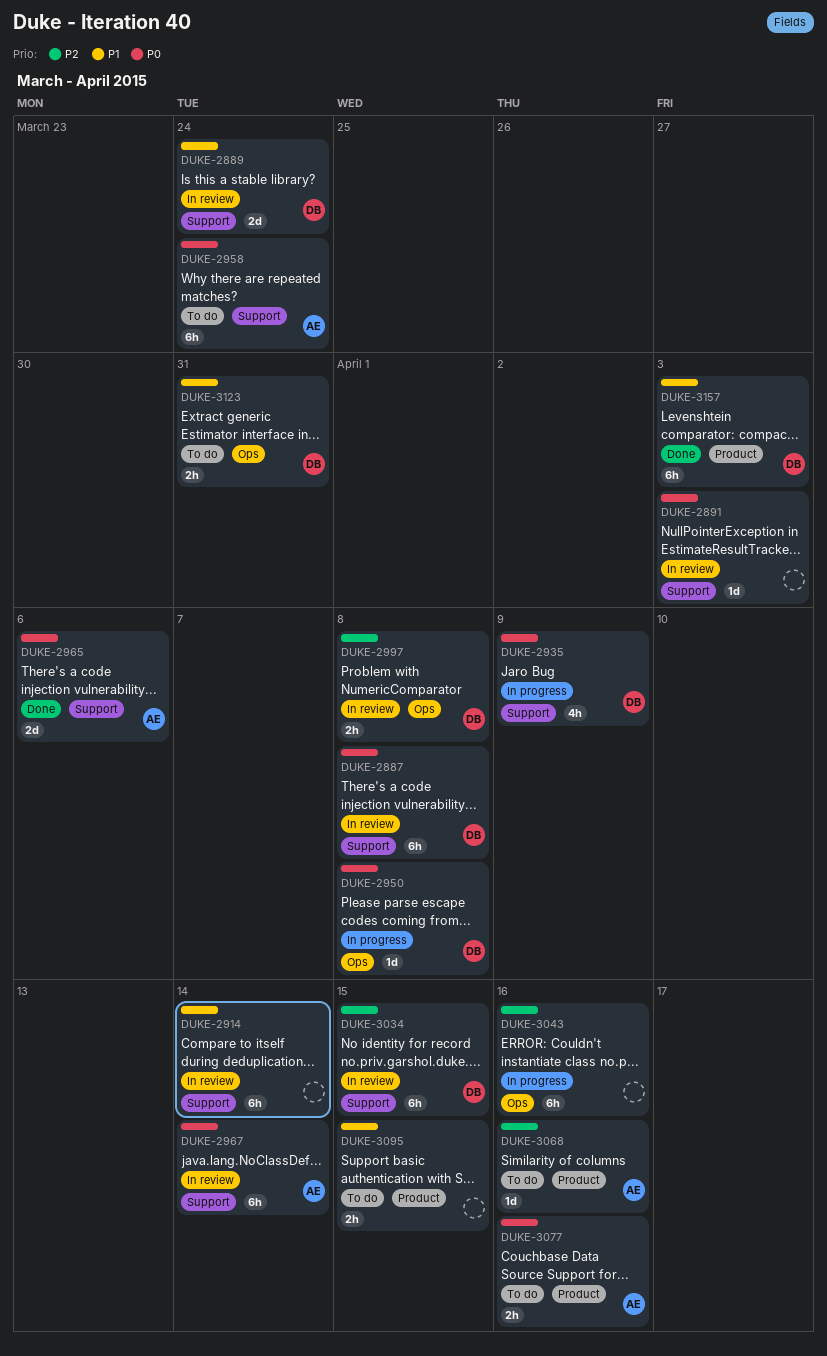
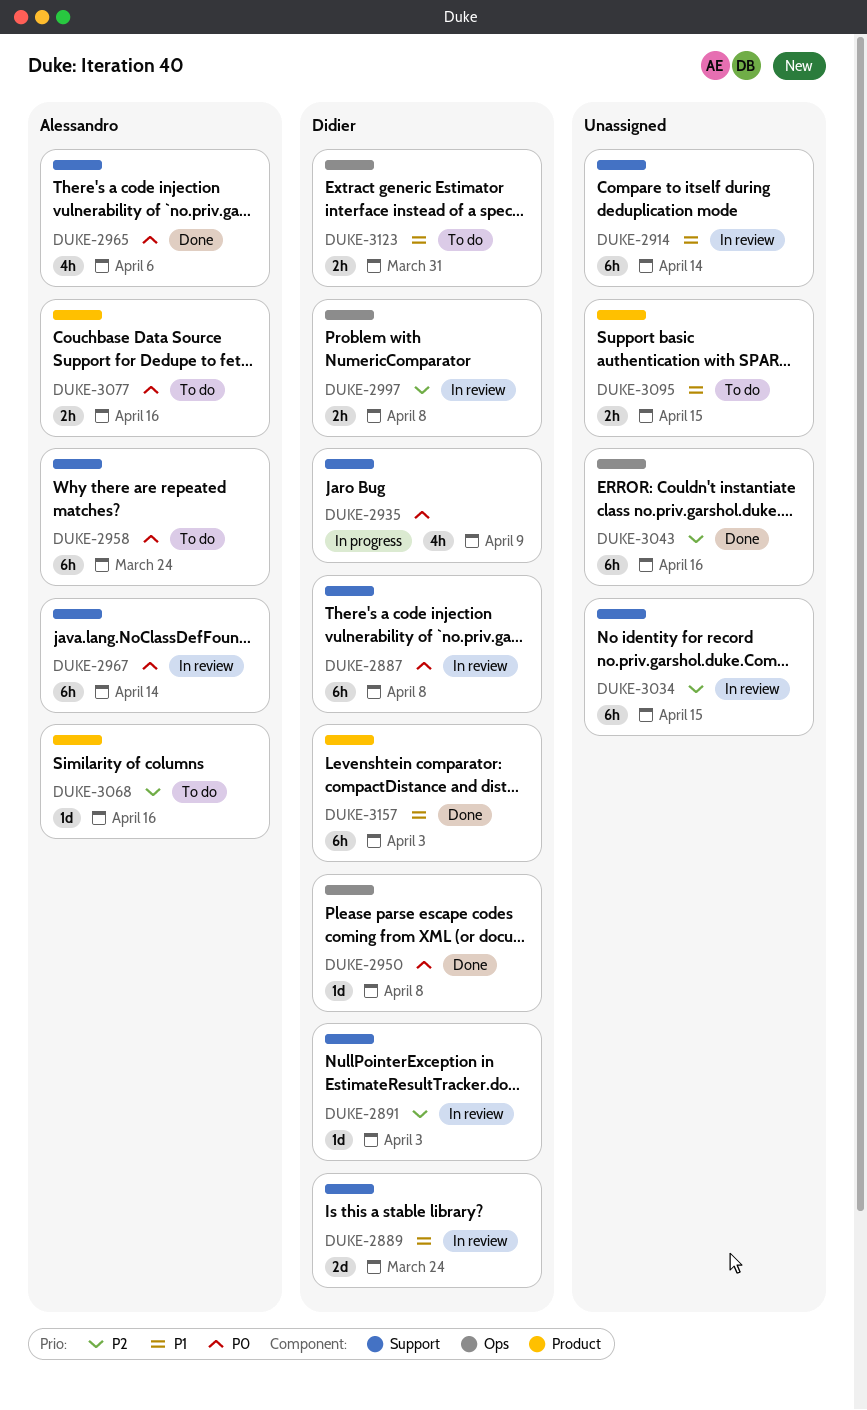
DUKE-2891, owner: none -> Didier
DUKE-2891, priority: P0 -> P2
DUKE-2950, status: In progress -> Done
DUKE-2965, estimate: 2d -> 4h
DUKE-3034, owner: Didier -> none
DUKE-3043, status: In progress -> Done

